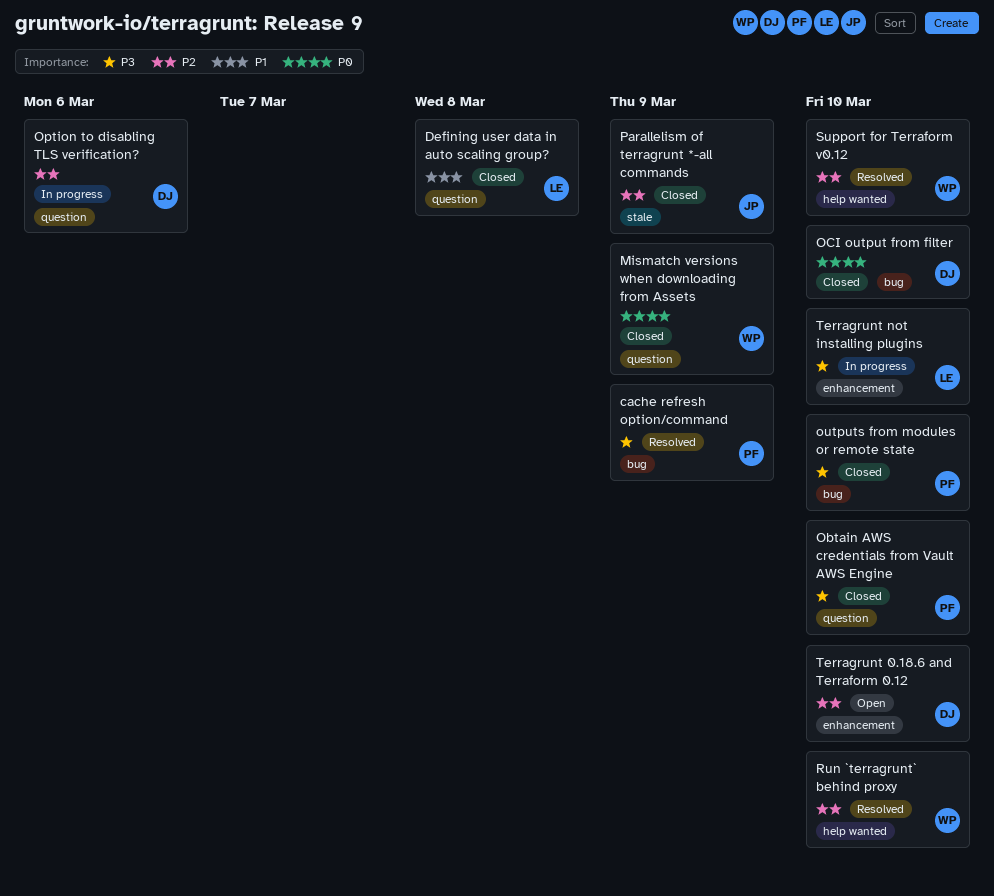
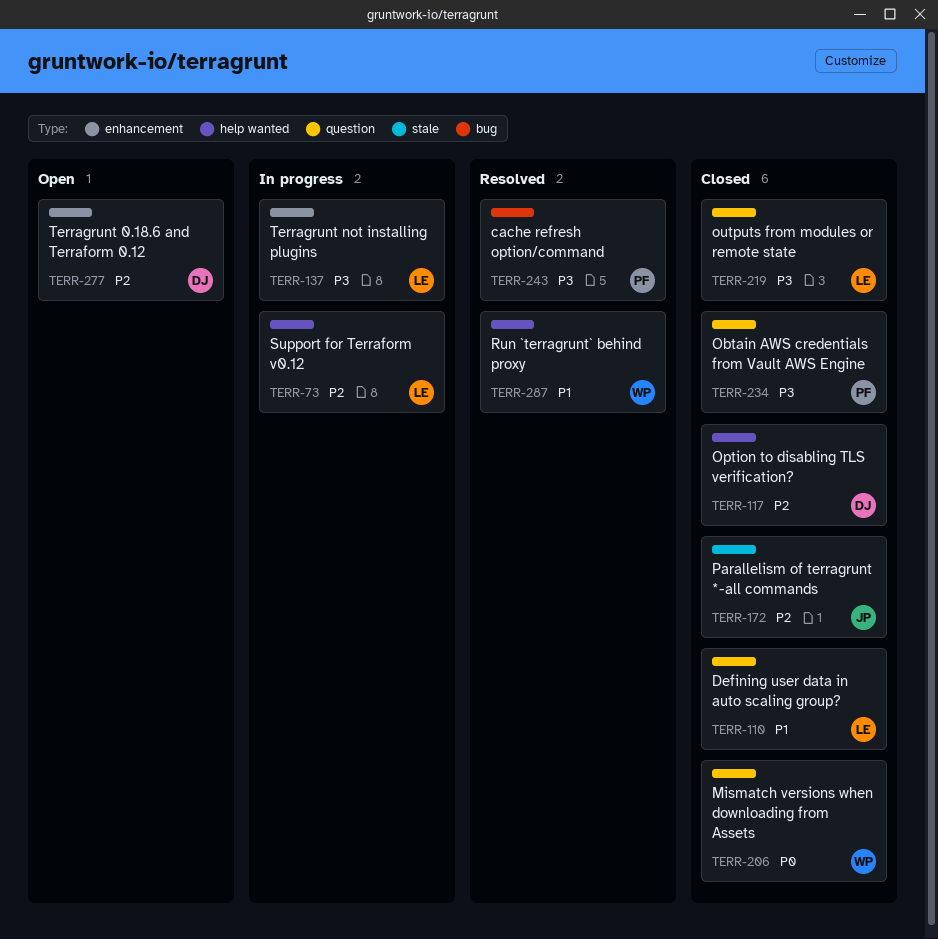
OCI output from filter: present -> none
Option to disabling TLS verification?, status: In progress -> Closed
Option to disabling TLS verification?, label: question -> help wanted
outputs from modules or remote state, owner: PF -> LE
outputs from modules or remote state, label: bug -> question
Run `terragrunt` behind proxy, priority: P2 -> P1
Support for Terraform v0.12, status: Resolved -> In progress
Support for Terraform v0.12, owner: WP -> LE

